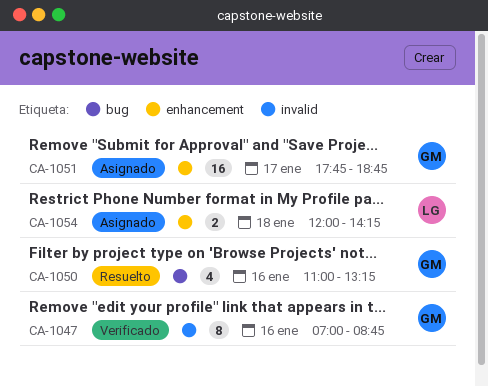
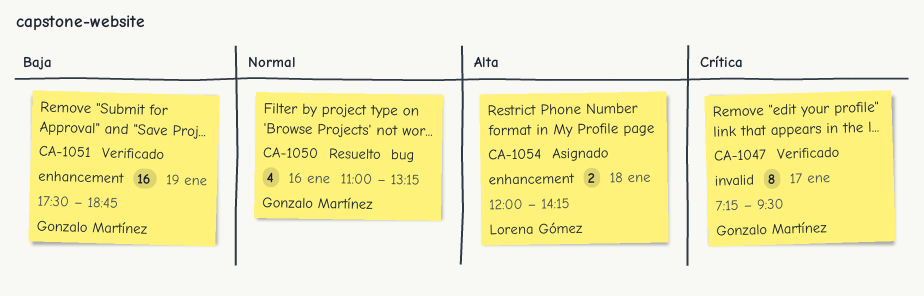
CA-1047, day: Jan 16 -> Jan 17
CA-1047, begins: 07:00 -> 07:15
CA-1047, ends: 08:45 -> 09:30
CA-1051, status: Asignado -> Verificado
CA-1051, day: Jan 17 -> Jan 19
CA-1051, begins: 17:45 -> 17:30

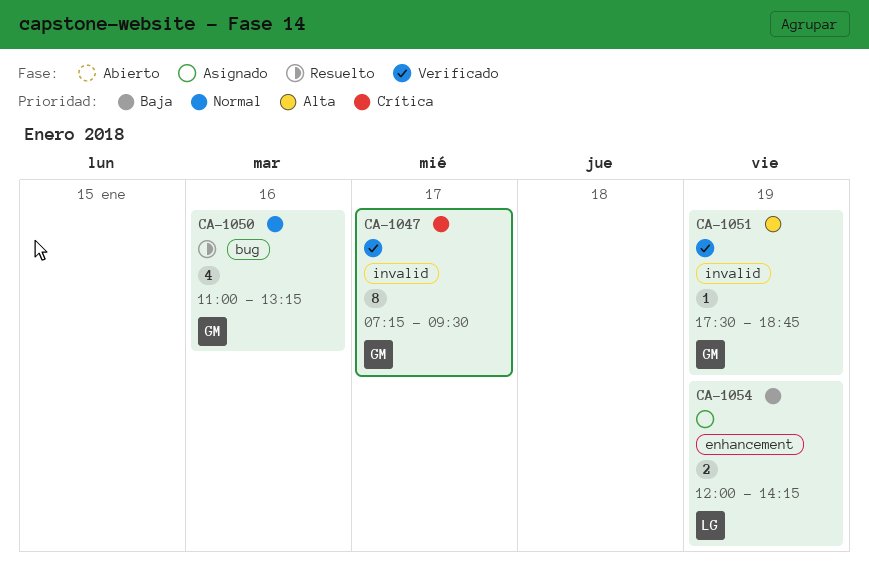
CA-1051, priority: Baja -> Alta
CA-1051, label: enhancement -> invalid
CA-1051, estimate: 16 -> 1
CA-1054, priority: Alta -> Baja
CA-1054, day: Jan 18 -> Jan 19

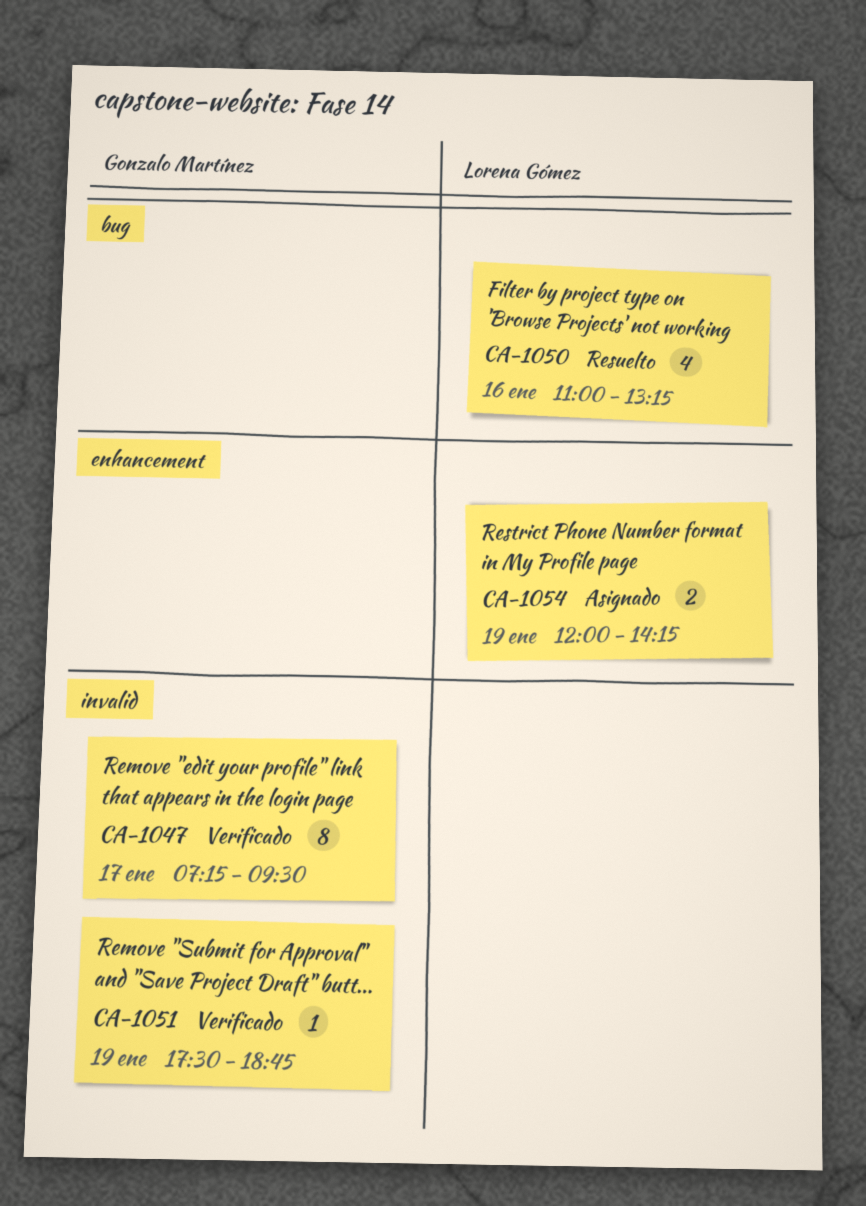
CA-1050, owner: Gonzalo Martínez -> Lorena Gómez

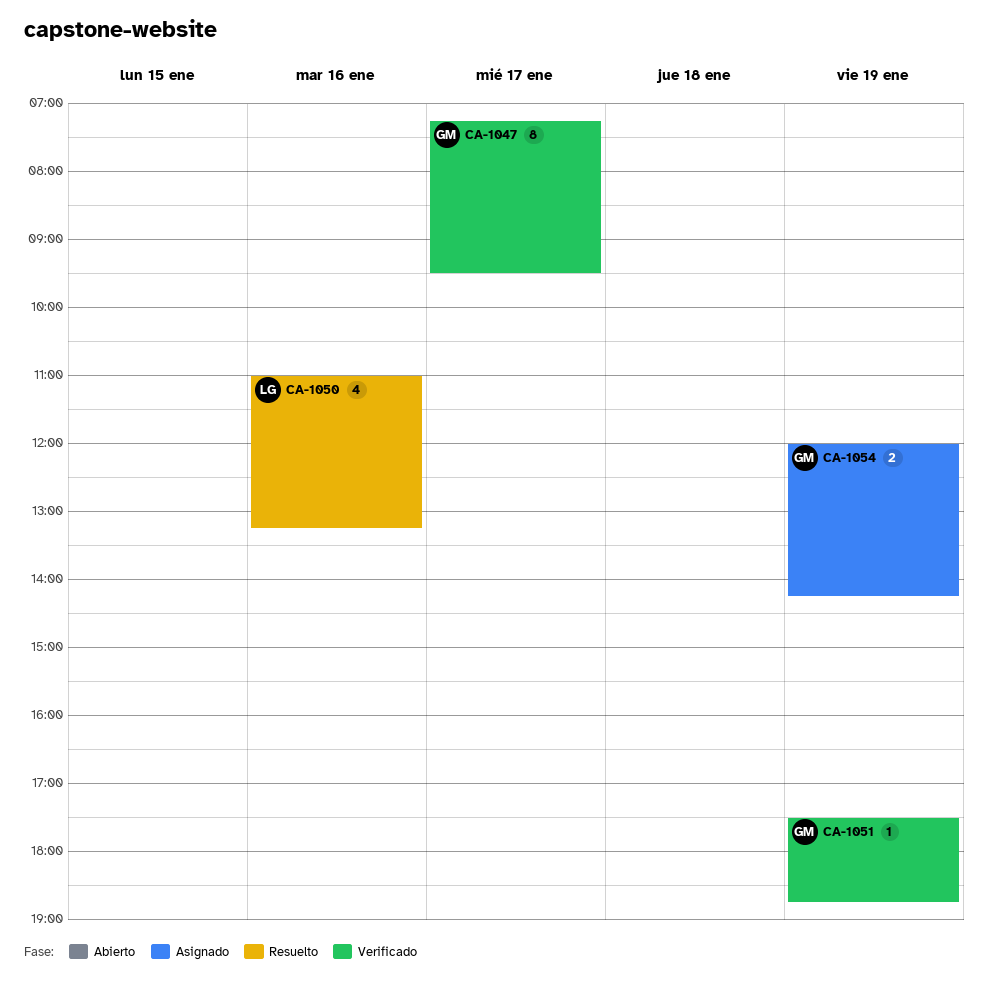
CA-1054, owner: Lorena Gómez -> Gonzalo Martínez

